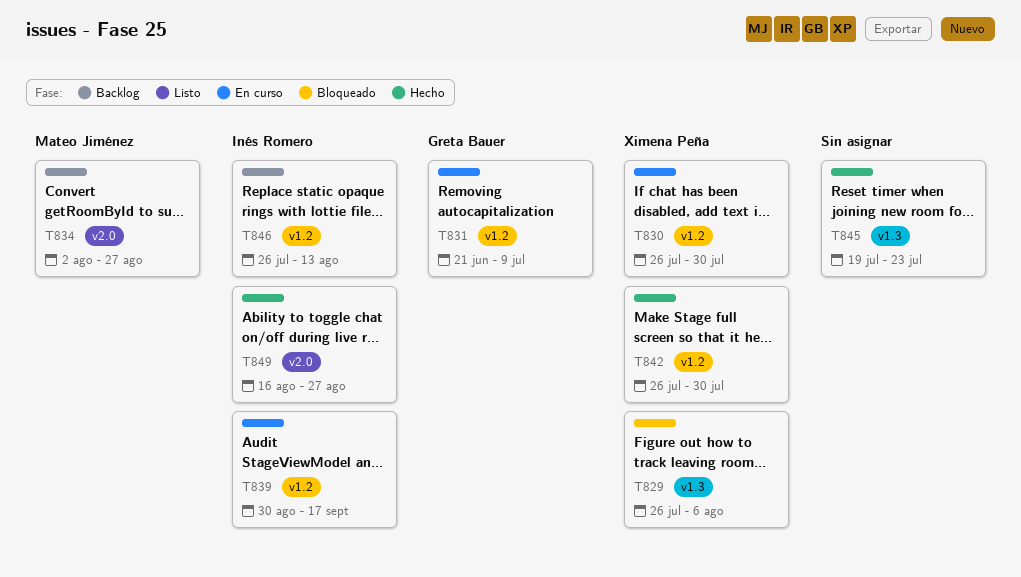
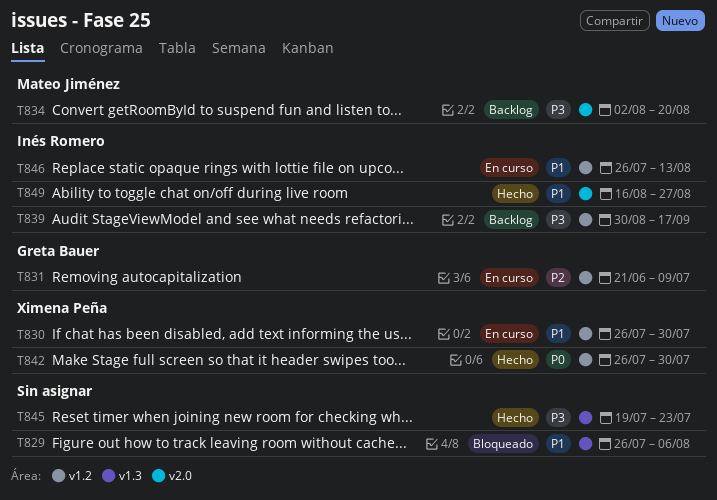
T829, owner: Ximena Peña -> none
T834, due: Aug 27 -> Aug 20
T839, status: En curso -> Backlog
T846, status: Backlog -> En curso

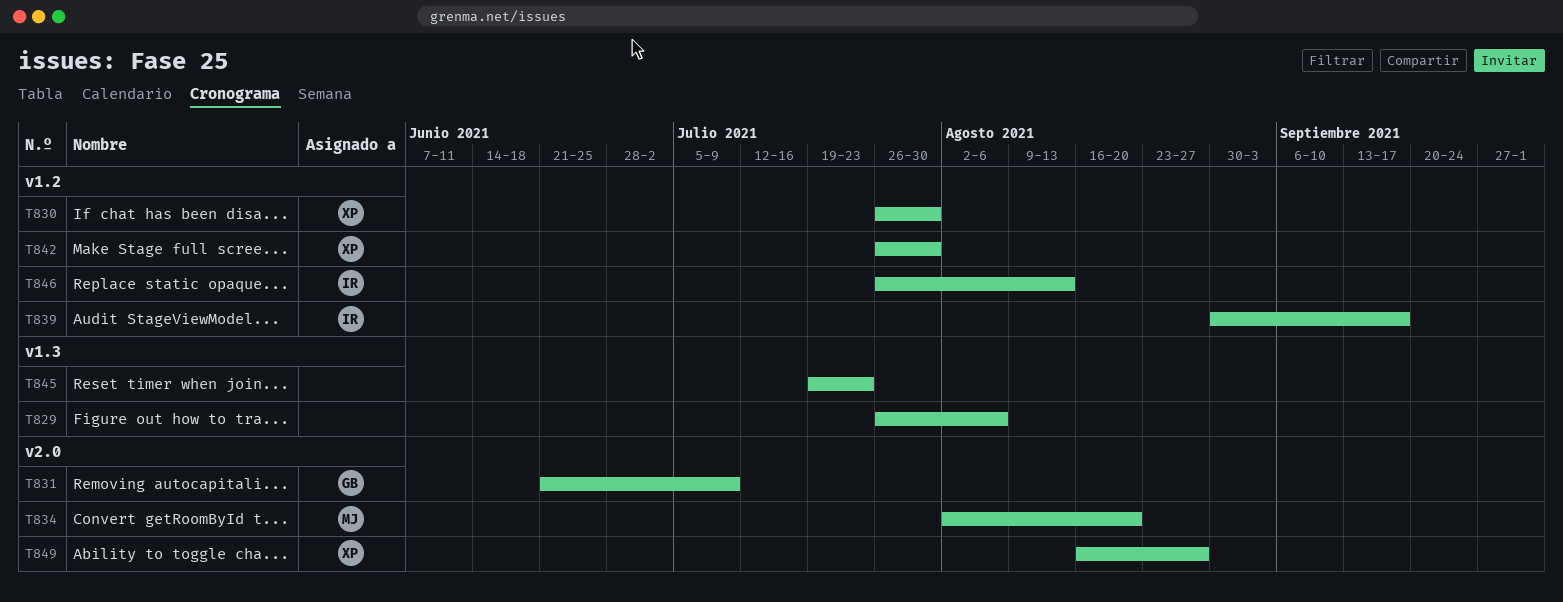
T831, label: v1.2 -> v2.0
T849, owner: Inés Romero -> Ximena Peña

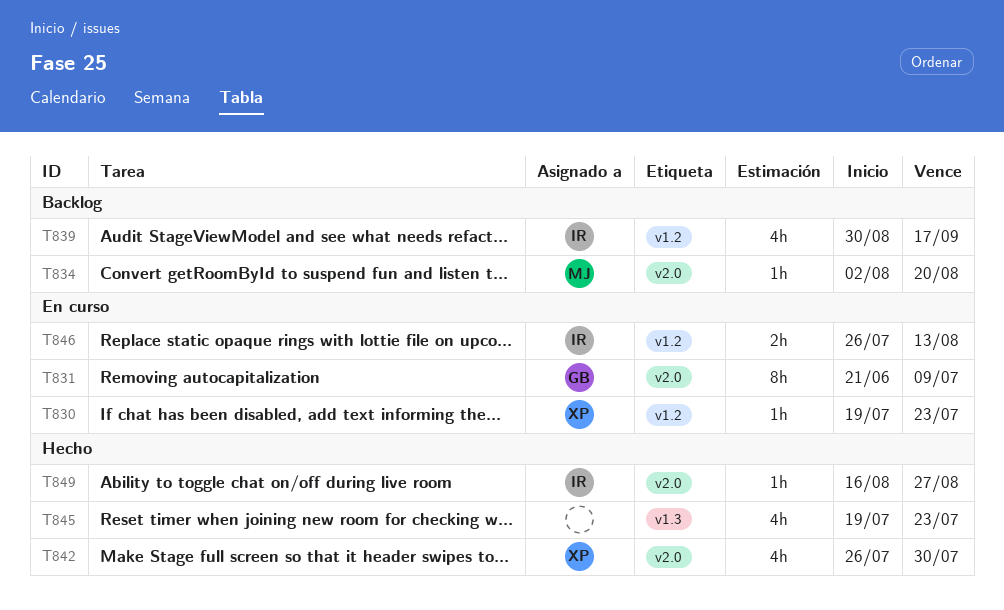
T829: present -> none
T830, start: Jul 26 -> Jul 19
T830, due: Jul 30 -> Jul 23
T842, label: v1.2 -> v2.0
T849, owner: XP -> IR

